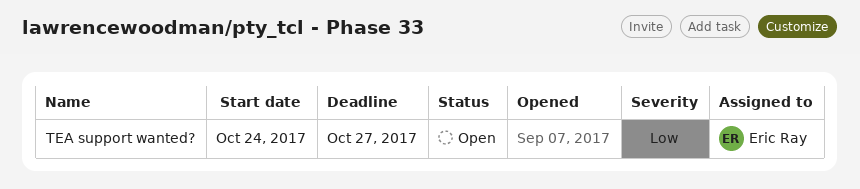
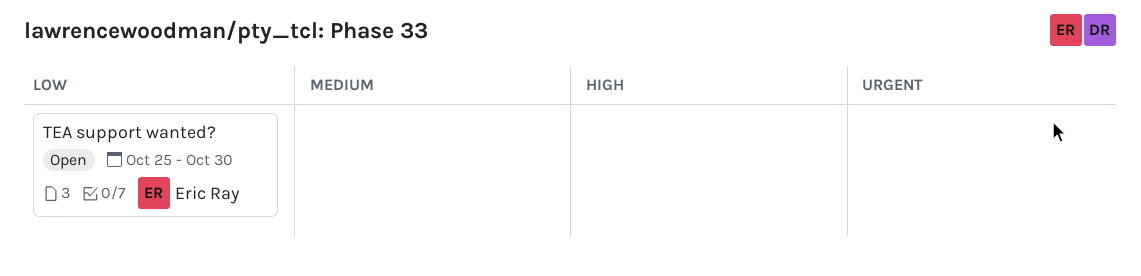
TEA support wanted?, start: Oct 24 -> Oct 25
TEA support wanted?, due: Oct 27 -> Oct 30

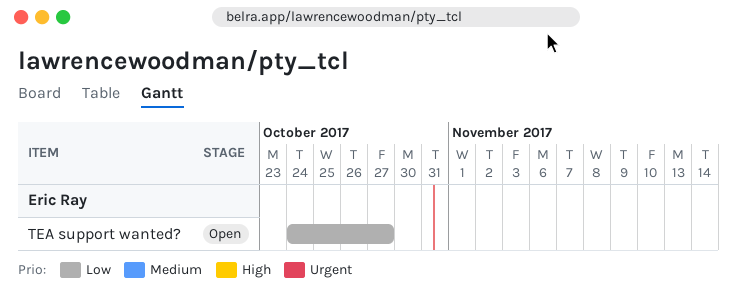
TEA support wanted?, start: Oct 25 -> Oct 24
TEA support wanted?, due: Oct 30 -> Oct 27

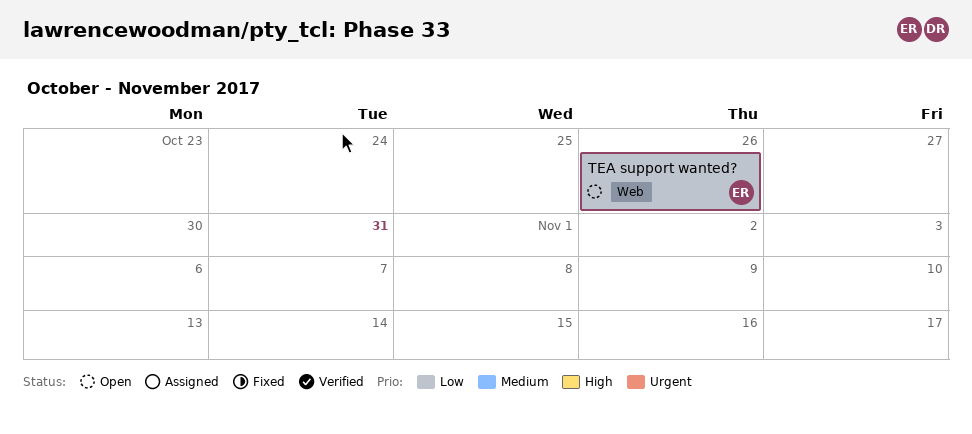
TEA support wanted?, due: Oct 27 -> Oct 26

